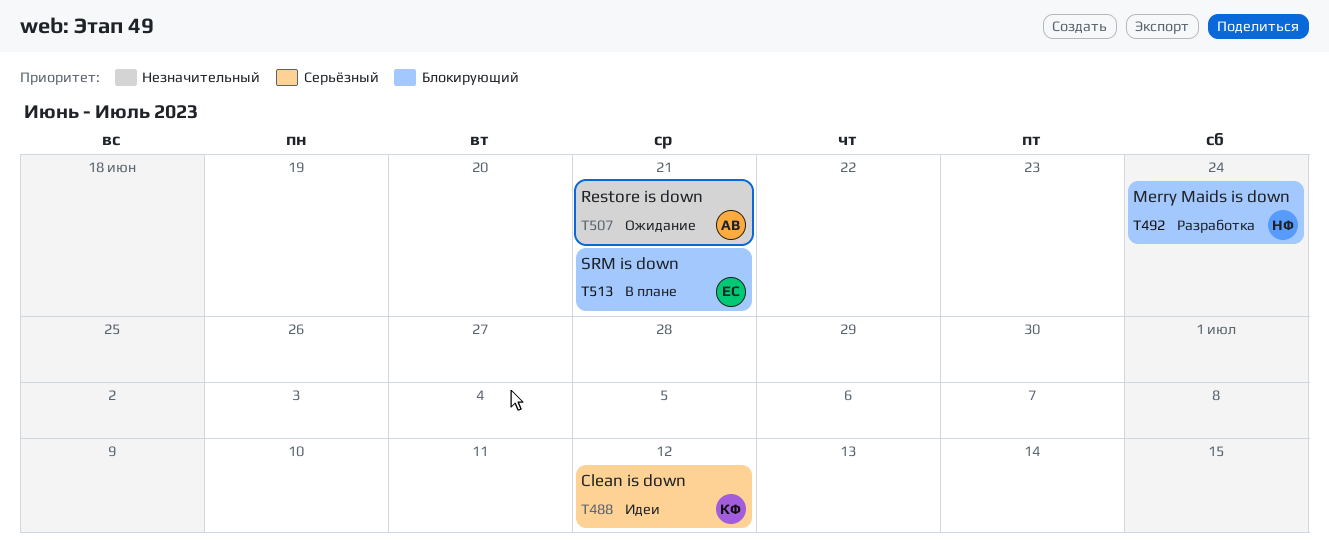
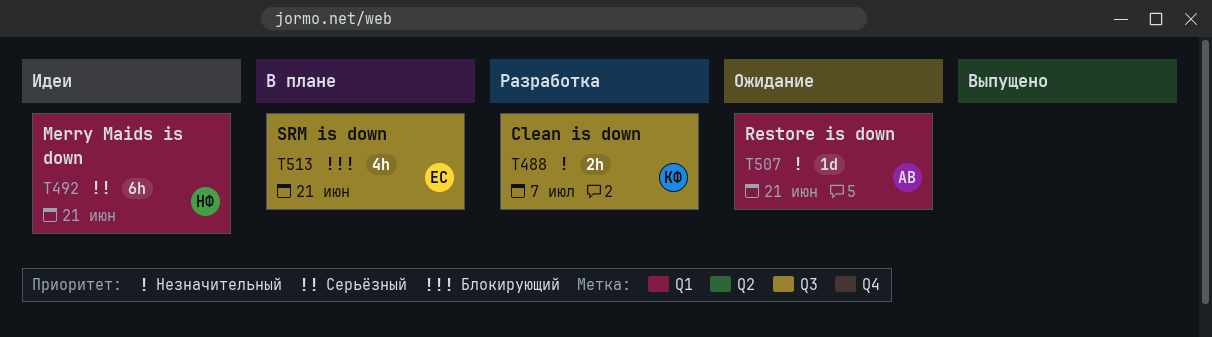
T488, status: Идеи -> Разработка
T488, priority: Серьёзный -> Незначительный
T488, due: Jul 12 -> Jul 7
T492, status: Разработка -> Идеи
T492, priority: Блокирующий -> Серьёзный
T492, due: Jun 24 -> Jun 21

